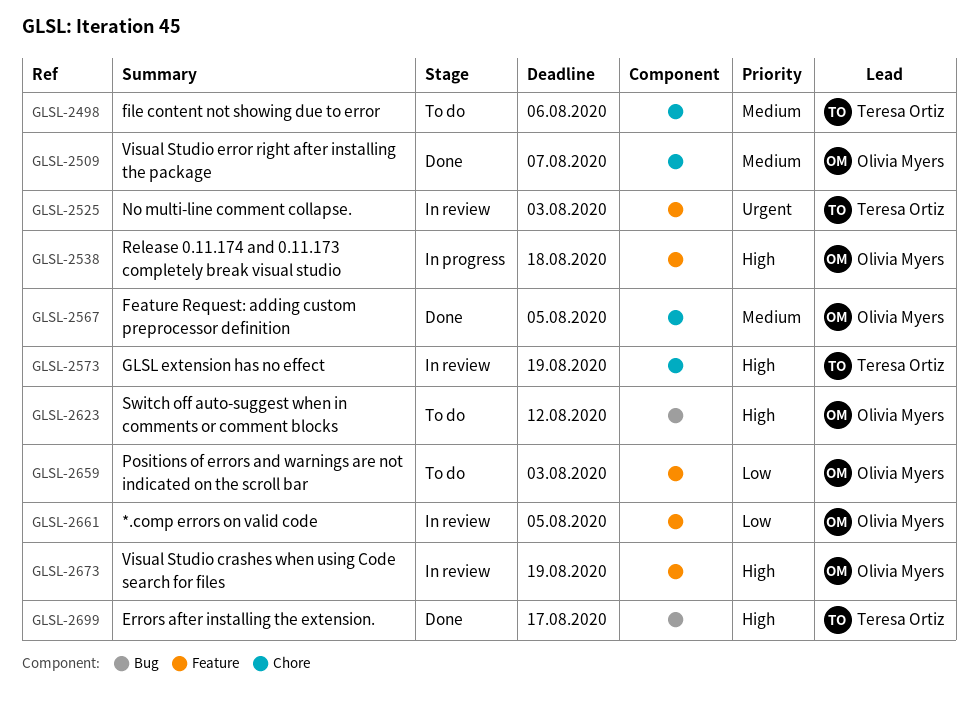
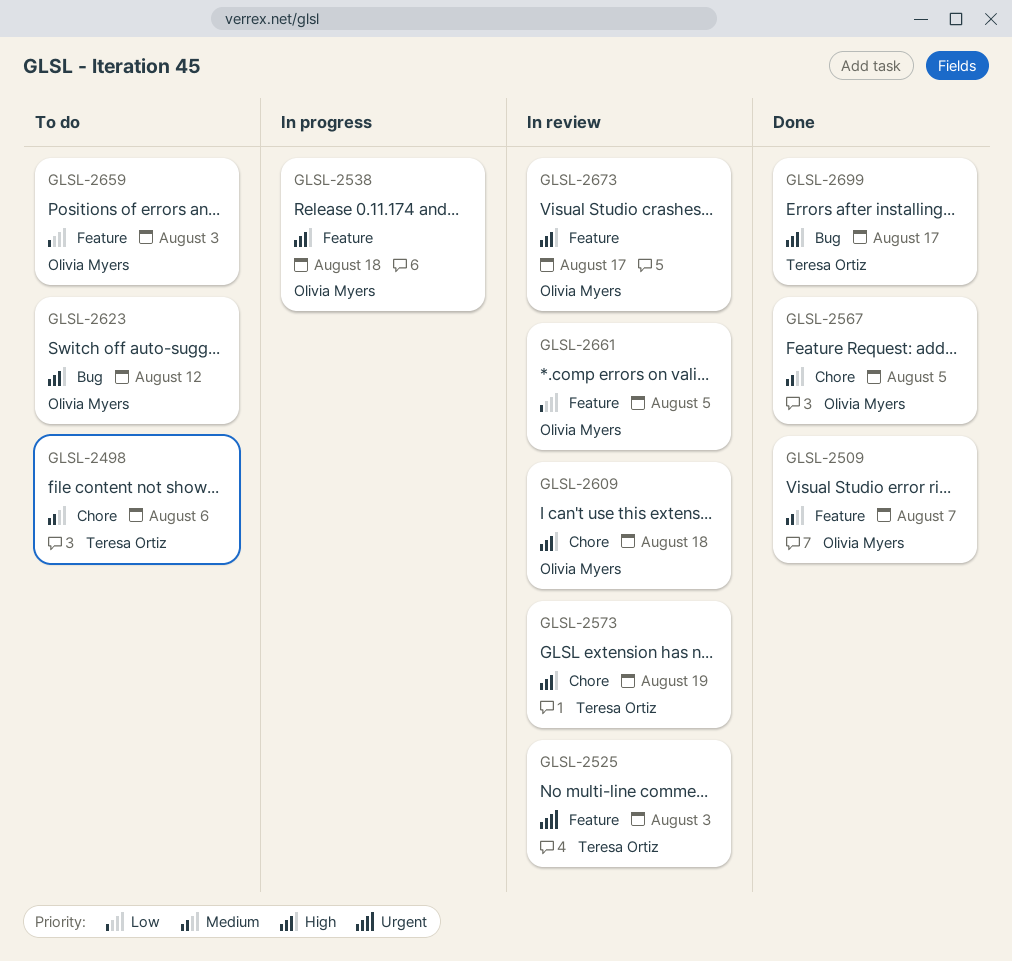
GLSL-2509, label: Chore -> Feature
GLSL-2609: none -> present
GLSL-2673, due: Aug 19 -> Aug 17

